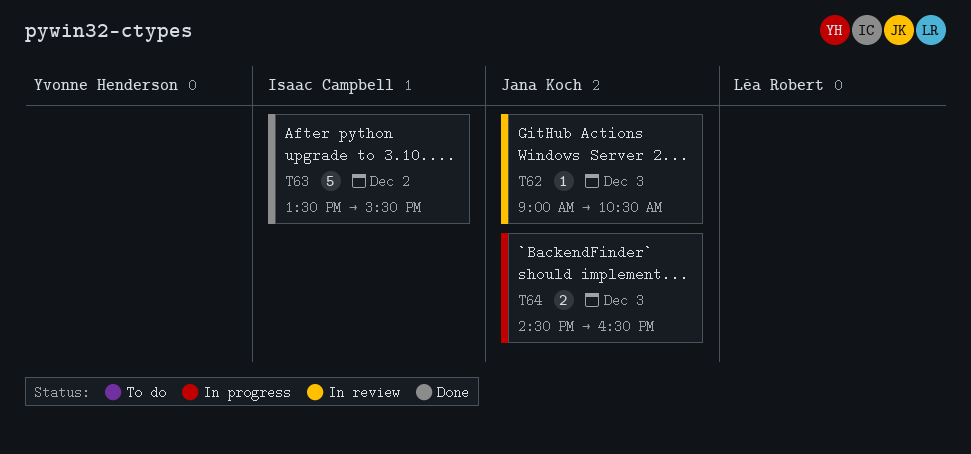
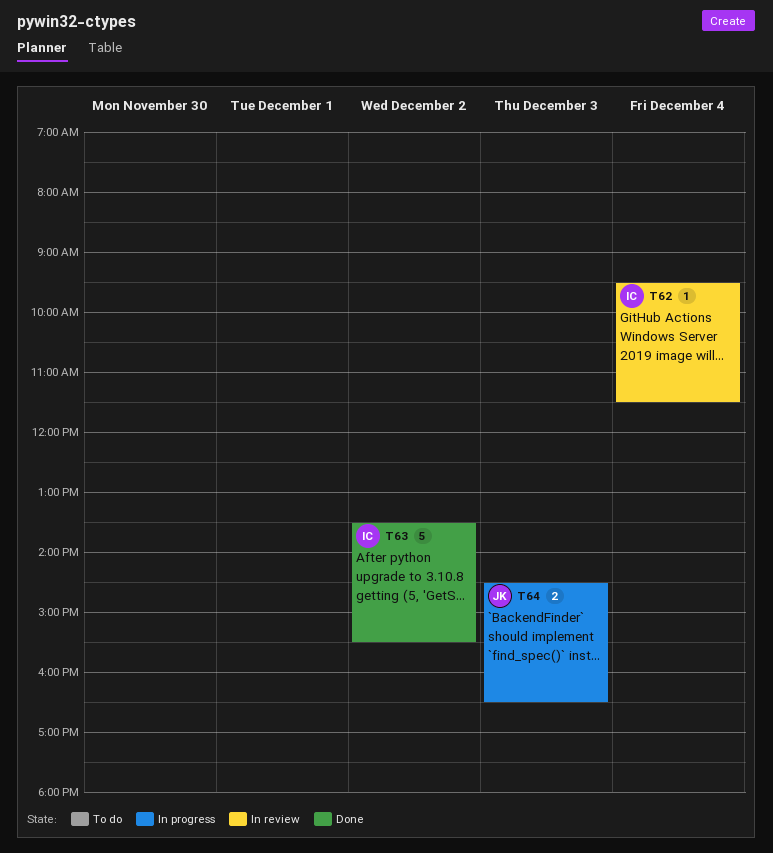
T62, owner: Jana Koch -> Isaac Campbell
T62, day: Dec 3 -> Dec 4
T62, begins: 09:00 -> 09:30
T62, ends: 10:30 -> 11:30

